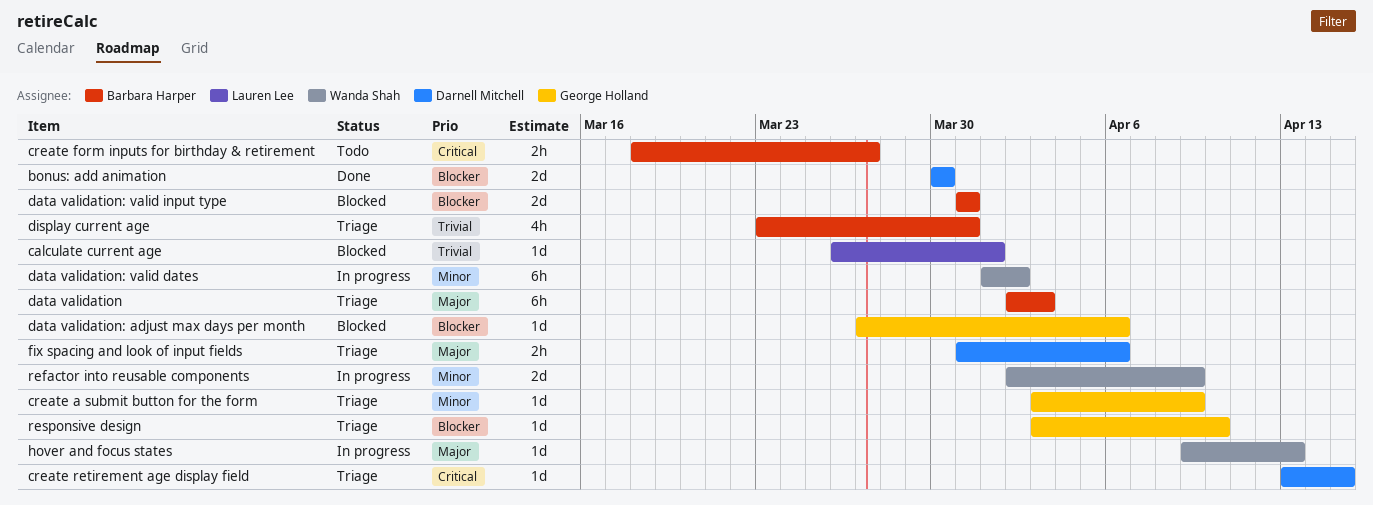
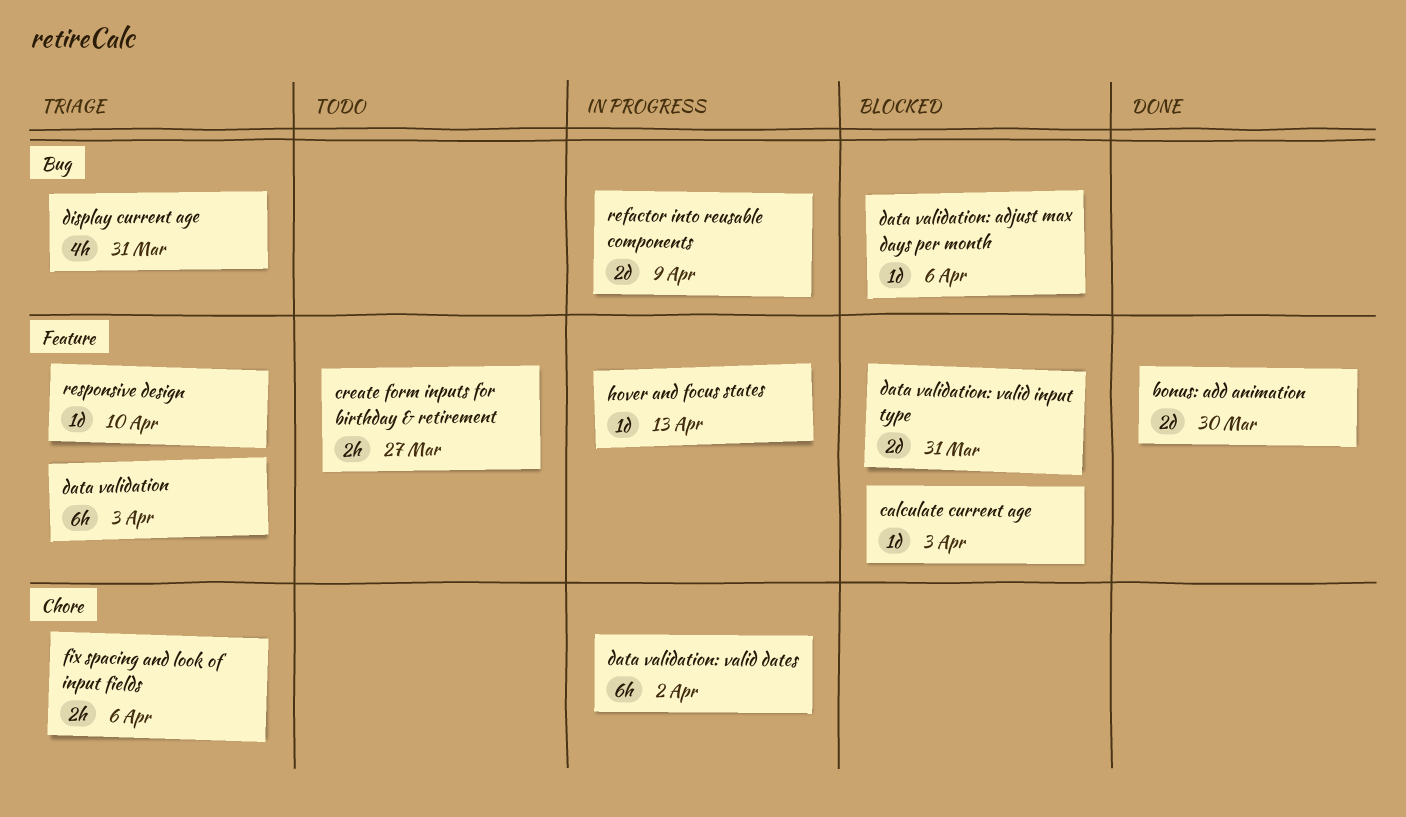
calculate current age, due: Apr 1 -> Apr 3
create a submit button for the form: present -> none
create retirement age display field: present -> none

